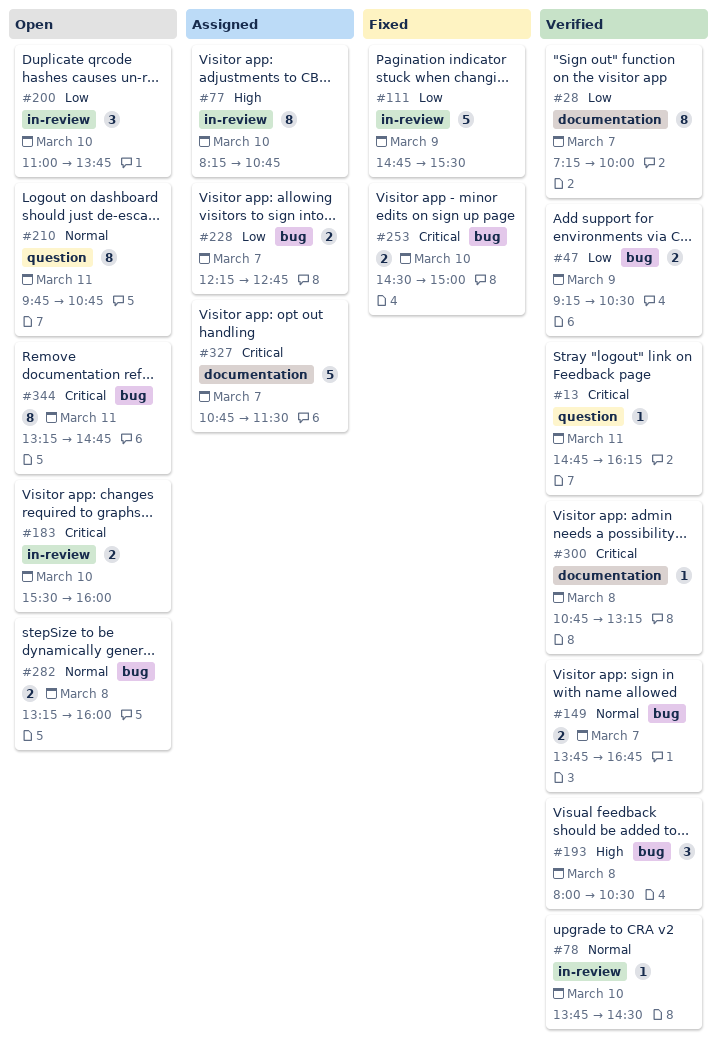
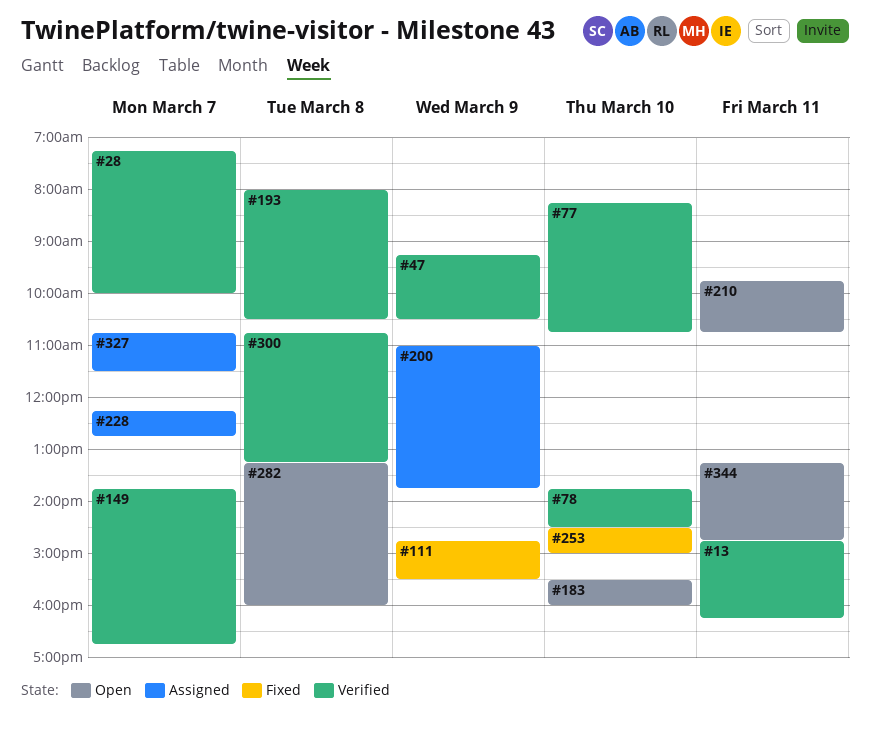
#77, status: Assigned -> Verified
#200, status: Open -> Assigned
#200, day: Mar 10 -> Mar 9

